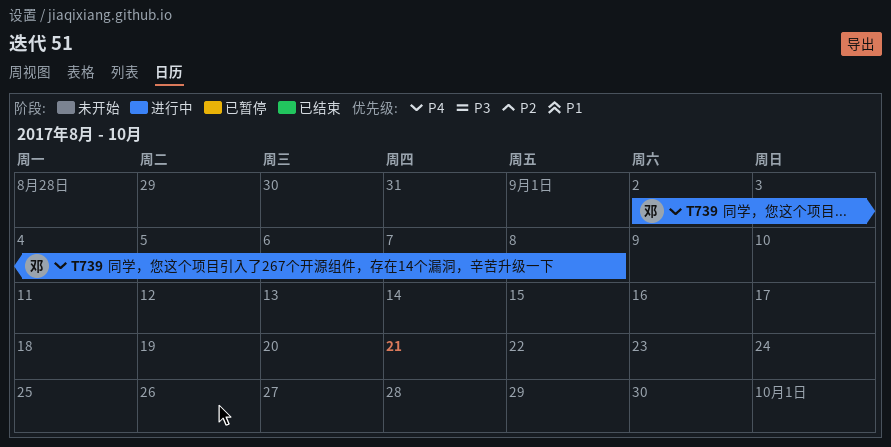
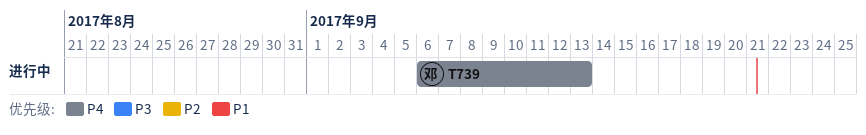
T739, start: Sep 2 -> Sep 6
T739, due: Sep 8 -> Sep 13

